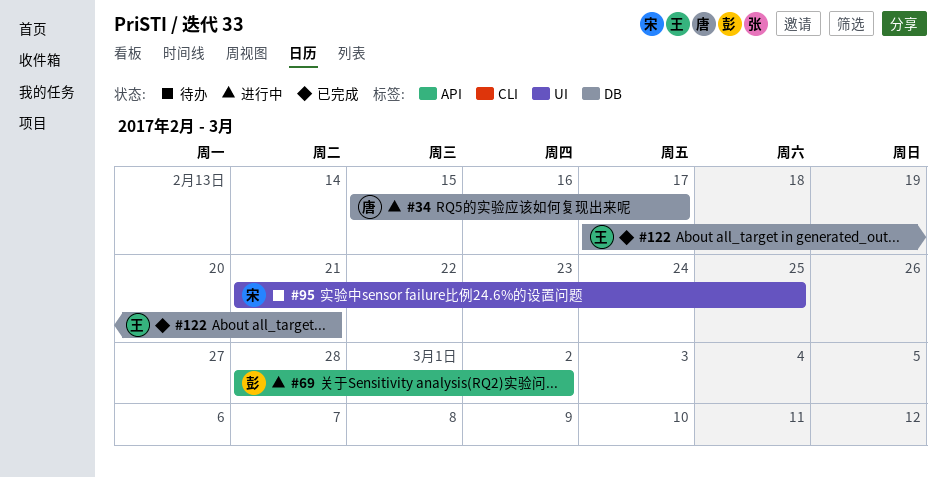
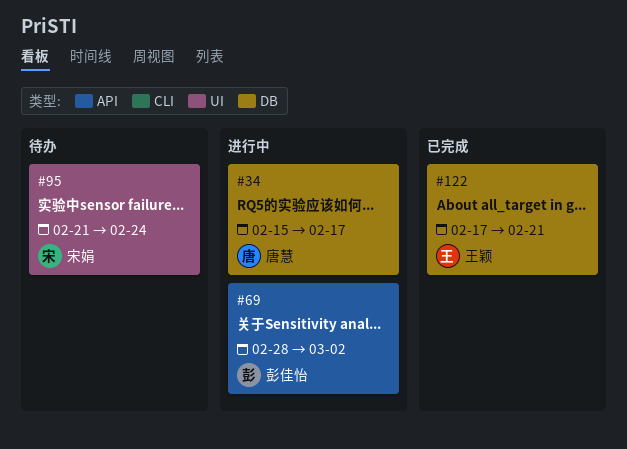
#95, due: Feb 25 -> Feb 24

